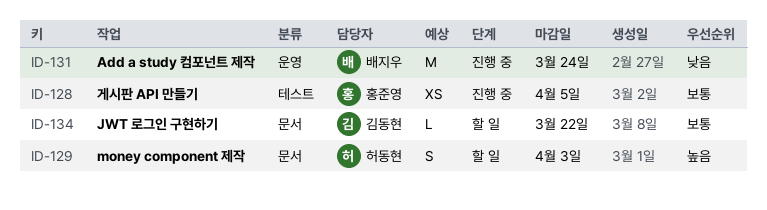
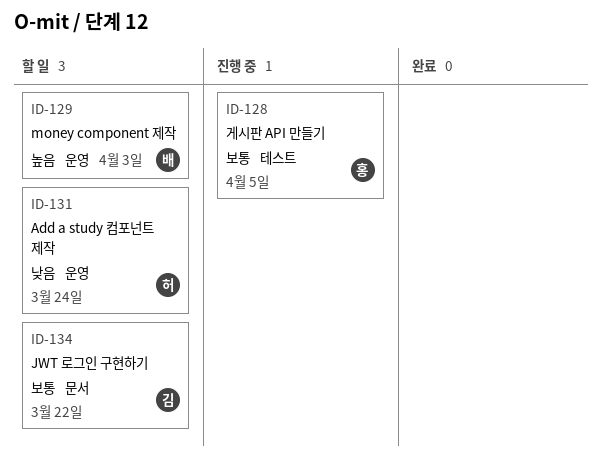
ID-129, owner: 허동현 -> 배지우
ID-129, label: 문서 -> 운영
ID-131, status: 진행 중 -> 할 일
ID-131, owner: 배지우 -> 허동현

